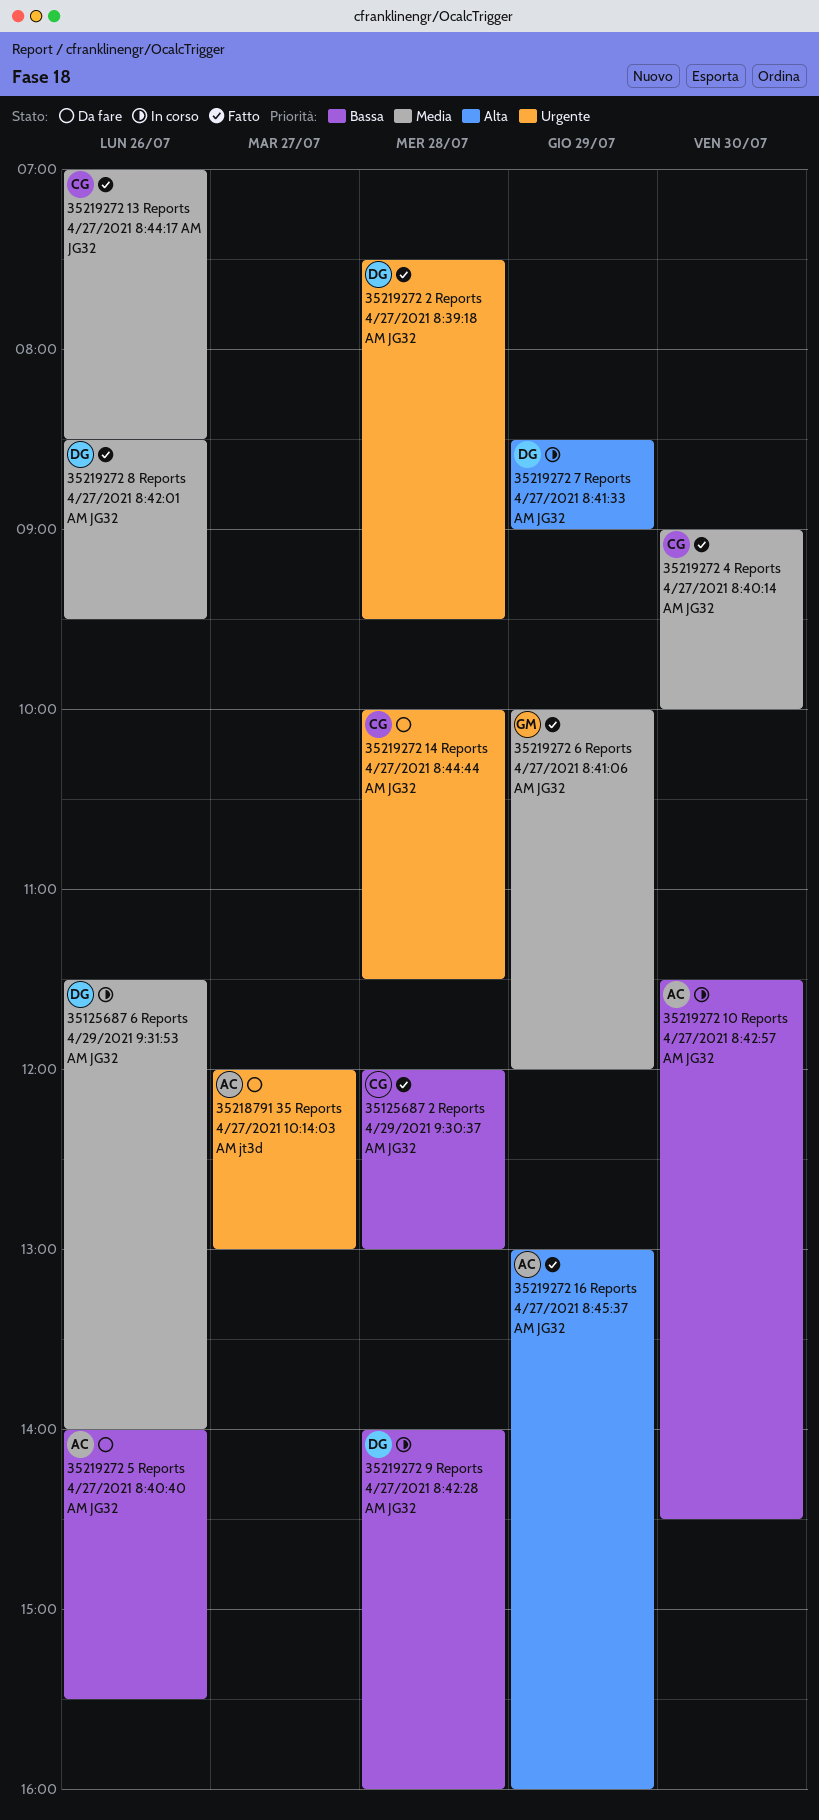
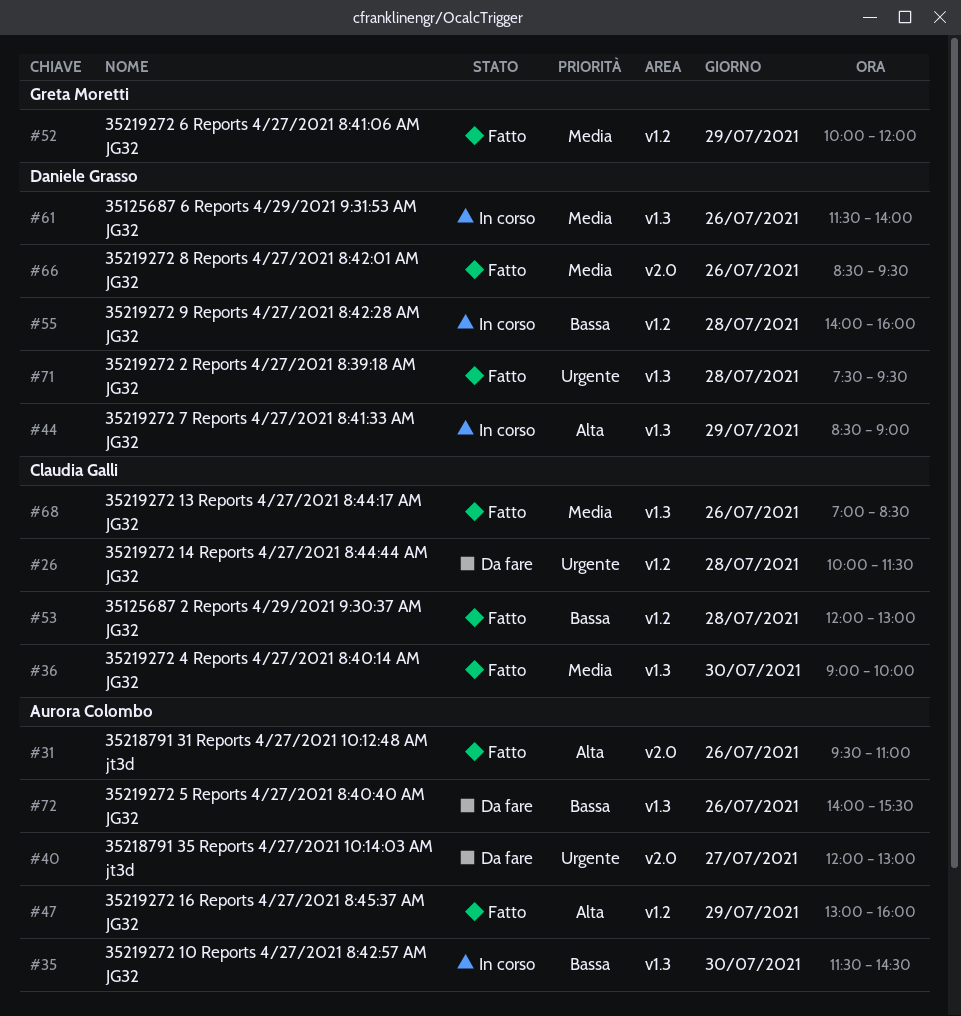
35218791 31 Reports 4/27/2021 10:12:48 AM jt3d: none -> present

